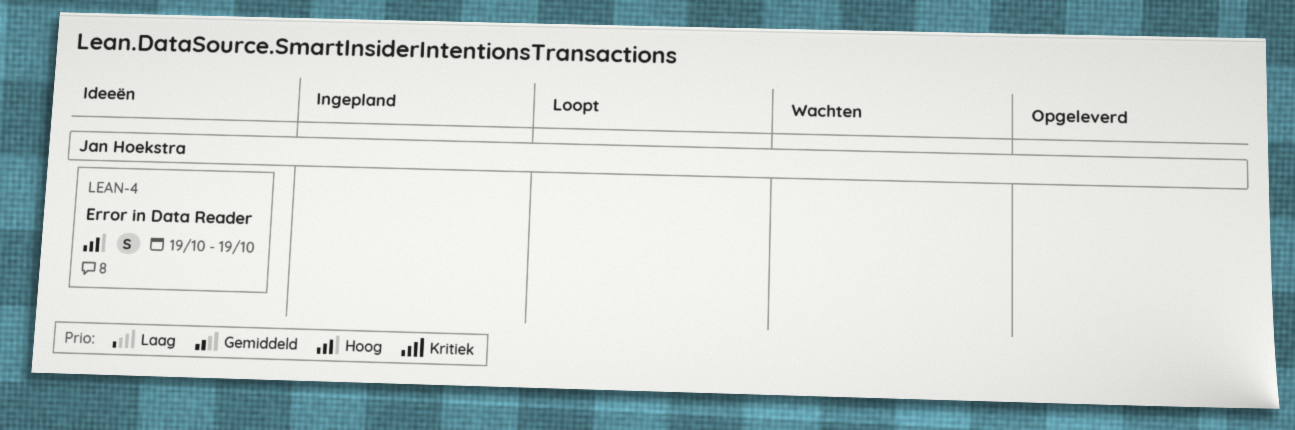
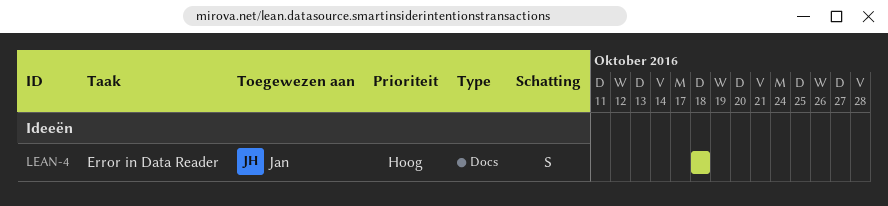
LEAN-4, start: Oct 19 -> Oct 18
LEAN-4, due: Oct 19 -> Oct 18

